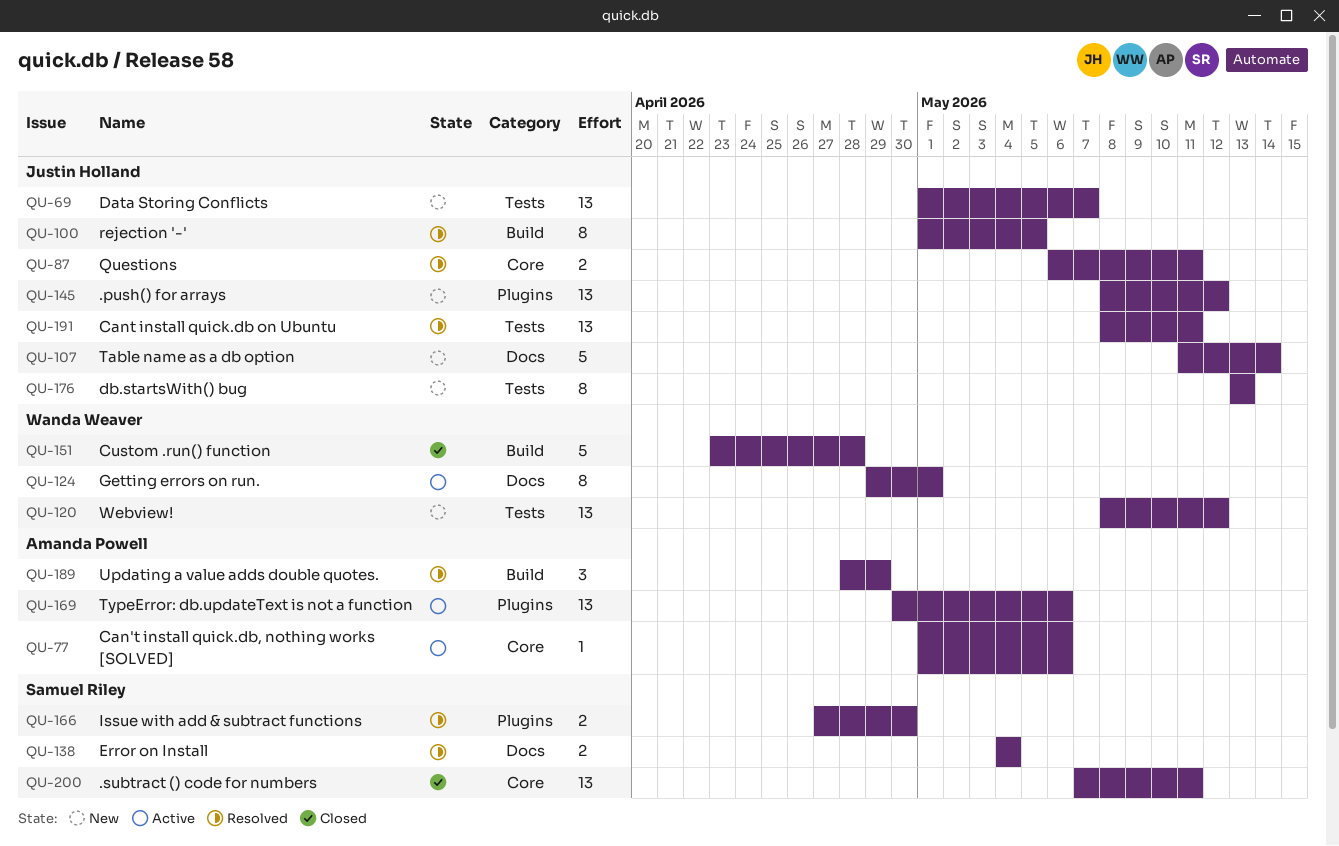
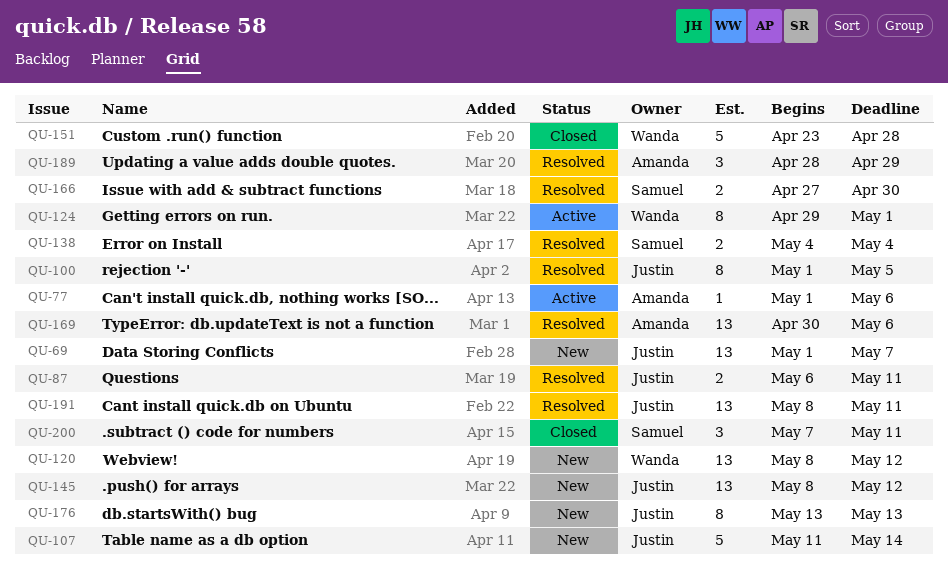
QU-169, status: Active -> Resolved
QU-200, estimate: 13 -> 3

